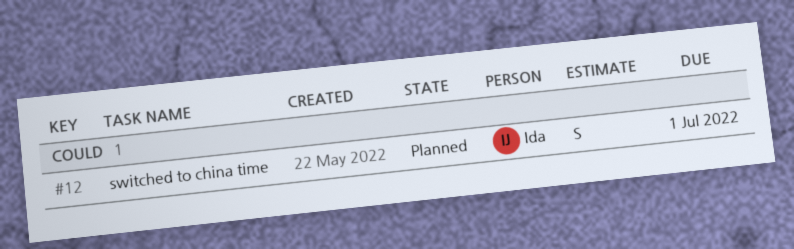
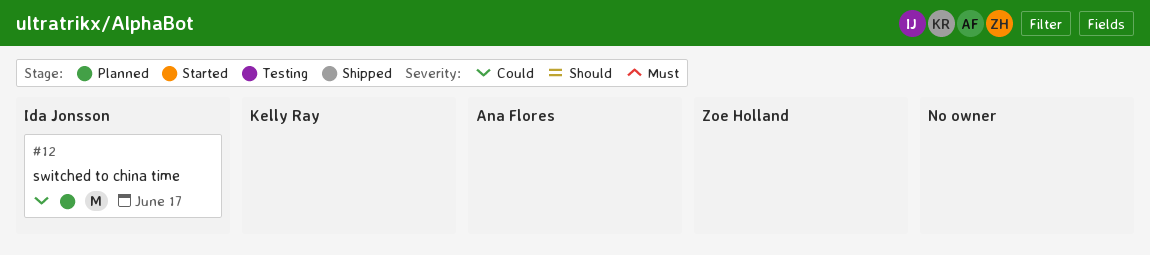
#12, estimate: S -> M
#12, due: Jul 1 -> Jun 17

